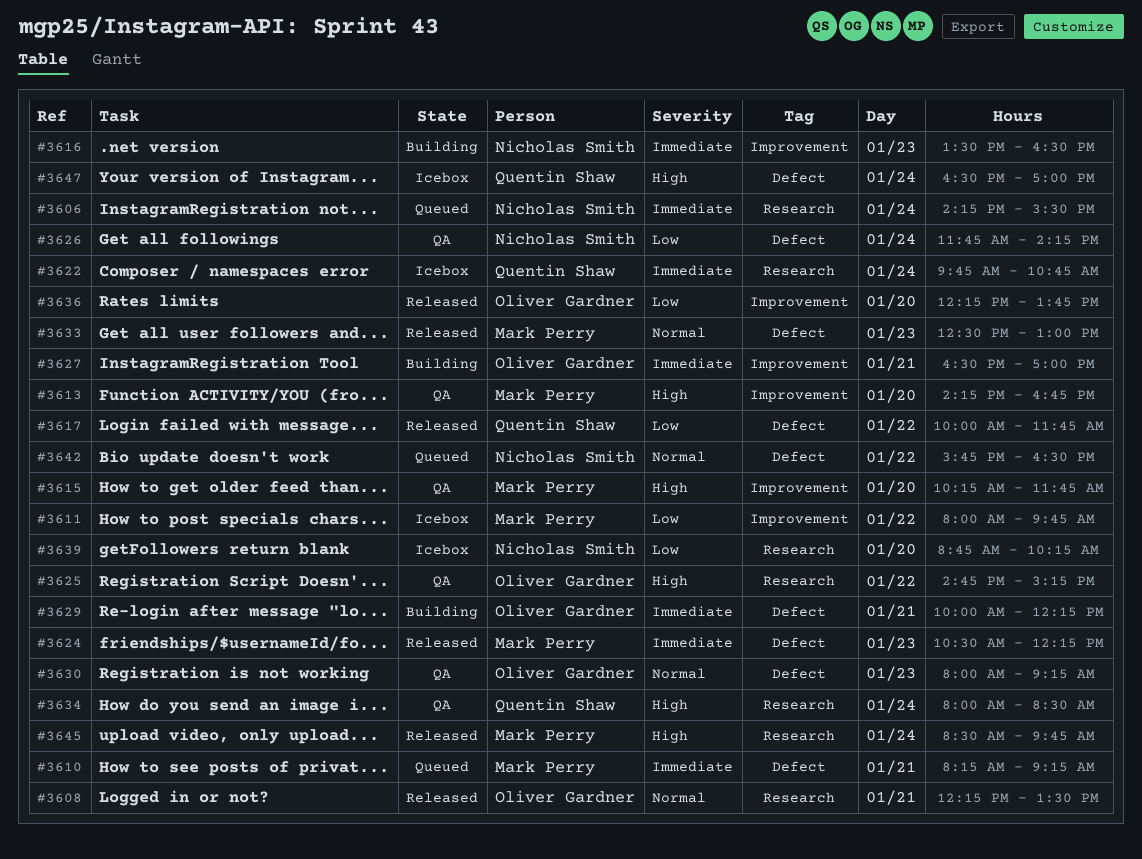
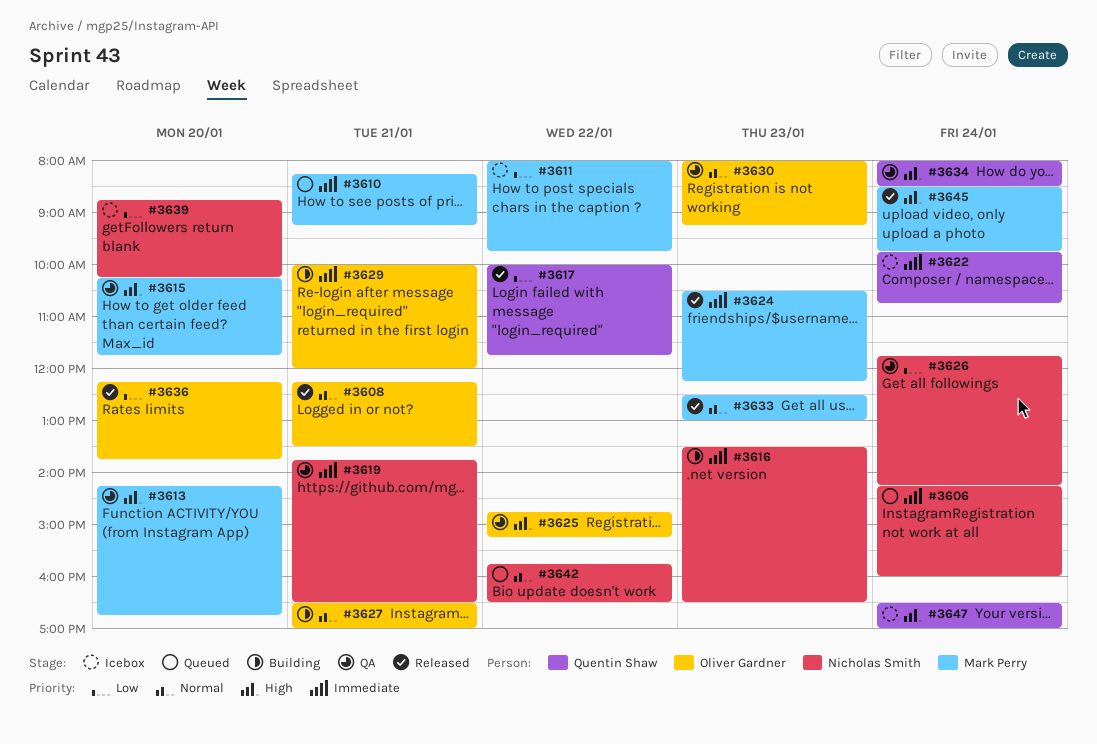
#3606, ends: 15:30 -> 16:00
#3619: none -> present
#3627, priority: Immediate -> Normal
#3629, ends: 12:15 -> 12:00

